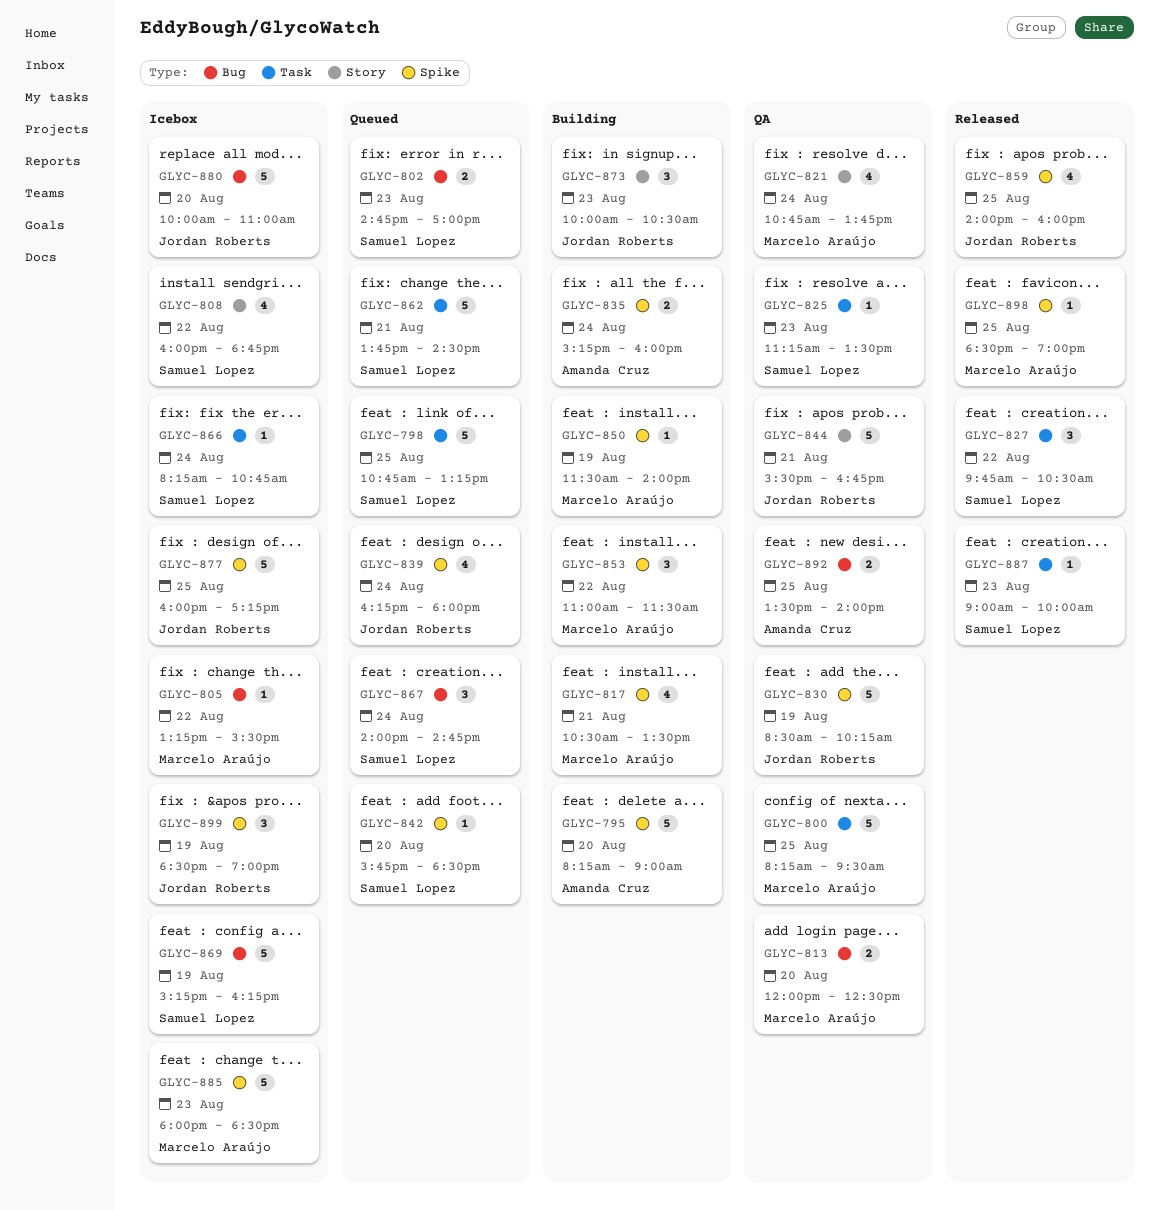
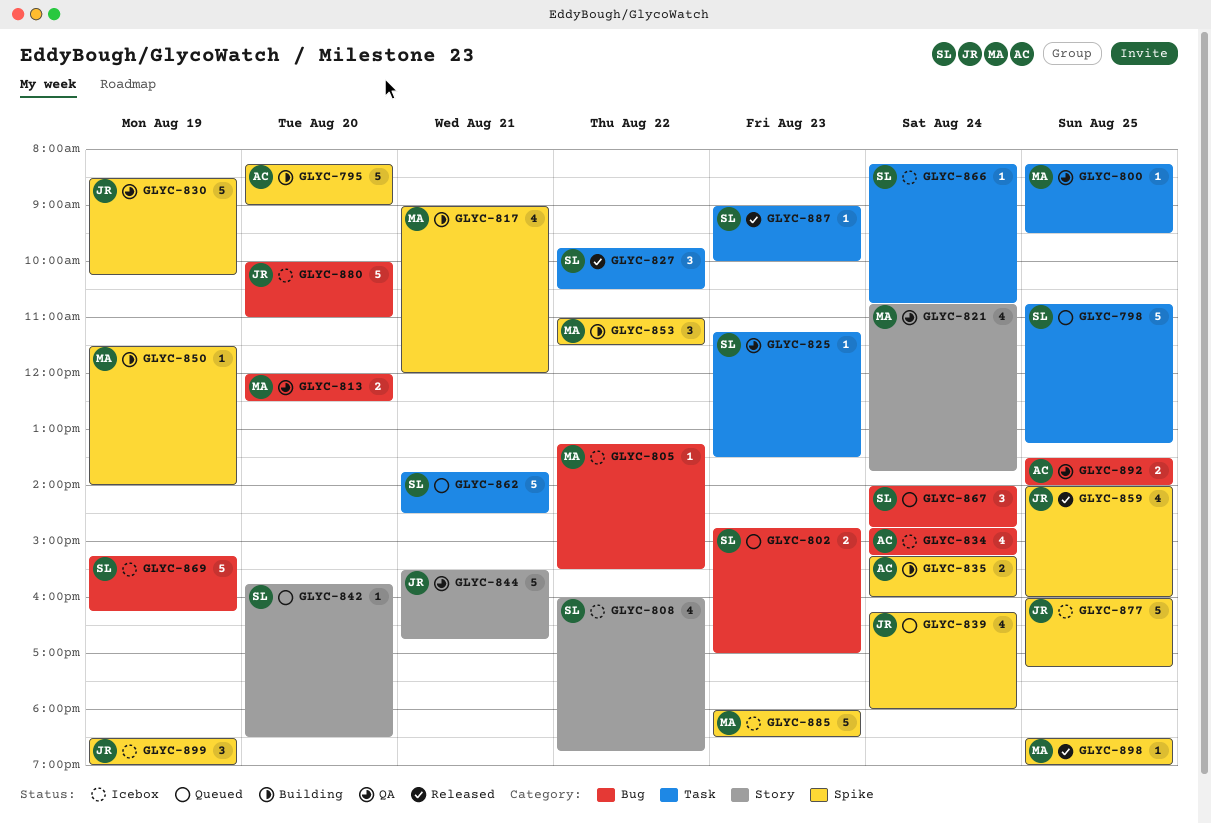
GLYC-800, estimate: 5 -> 1
GLYC-817, begins: 10:30 -> 09:00
GLYC-817, ends: 13:30 -> 12:00
GLYC-834: none -> present
GLYC-842, label: Spike -> Story
GLYC-873: present -> none

